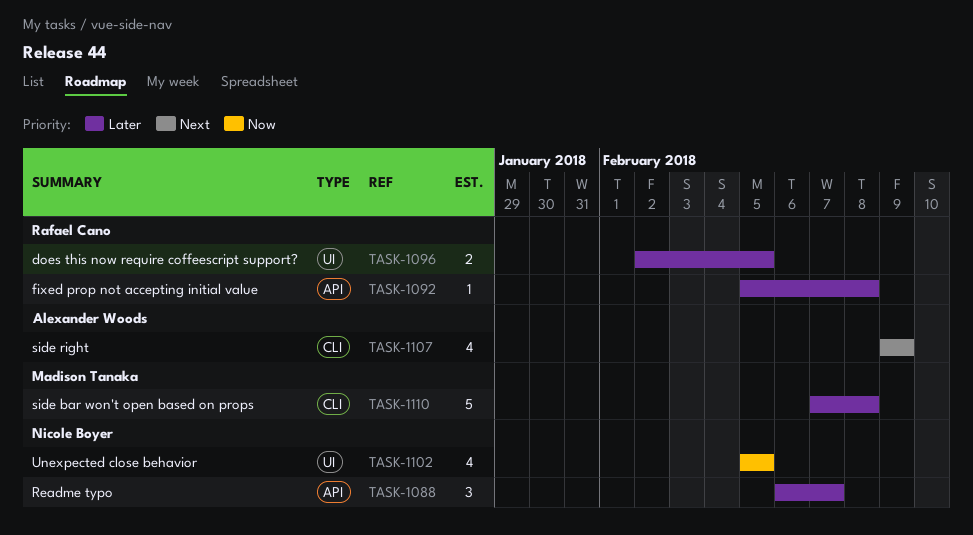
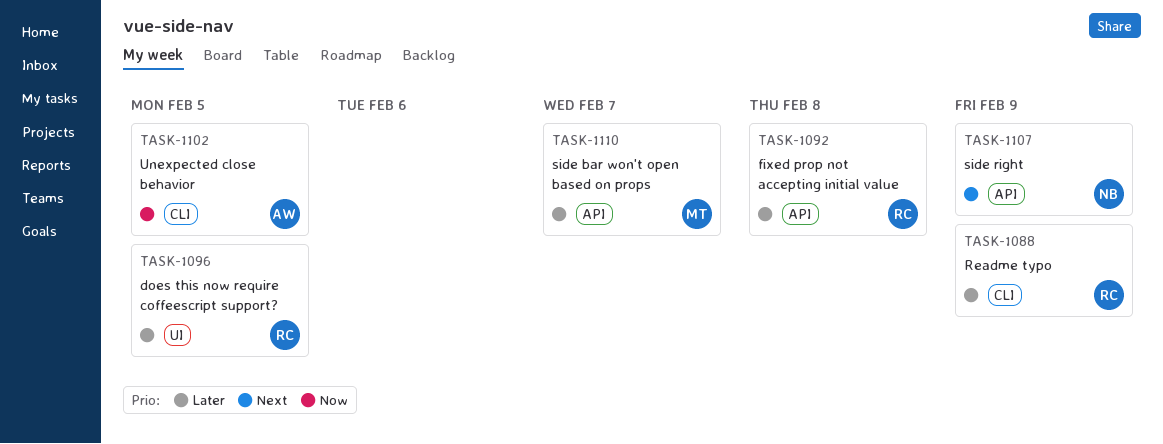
TASK-1088, owner: Nicole Boyer -> Rafael Cano
TASK-1088, label: API -> CLI
TASK-1088, due: Feb 7 -> Feb 9
TASK-1102, owner: Nicole Boyer -> Alexander Woods
TASK-1102, label: UI -> CLI
TASK-1107, owner: Alexander Woods -> Nicole Boyer
TASK-1107, label: CLI -> API
TASK-1110, label: CLI -> API
TASK-1110, due: Feb 8 -> Feb 7

